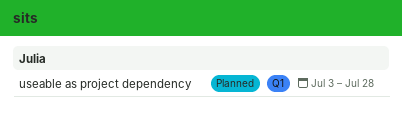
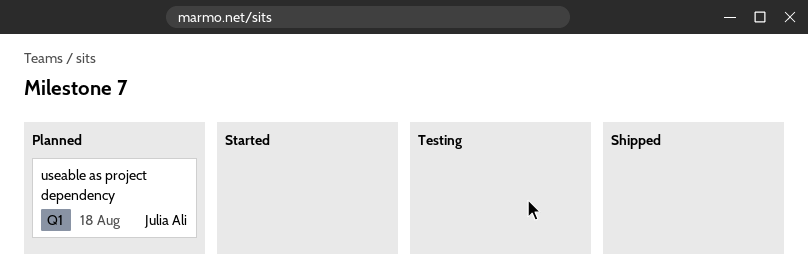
useable as project dependency, due: Jul 28 -> Aug 18

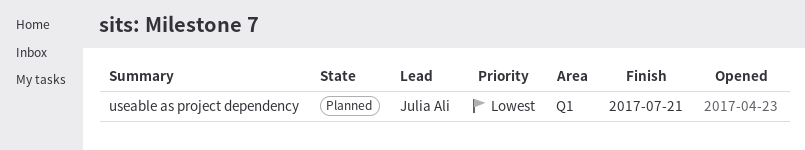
useable as project dependency, due: Aug 18 -> Jul 21

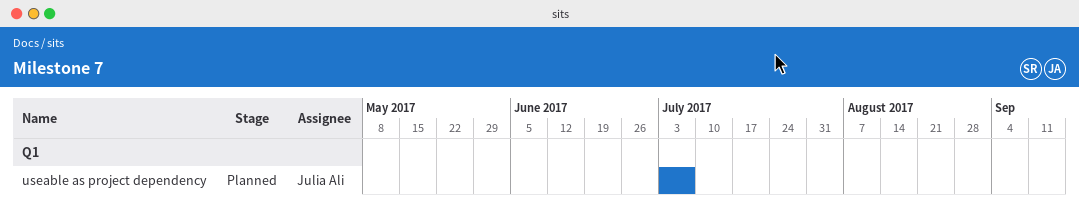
useable as project dependency, due: Jul 21 -> Jul 7

